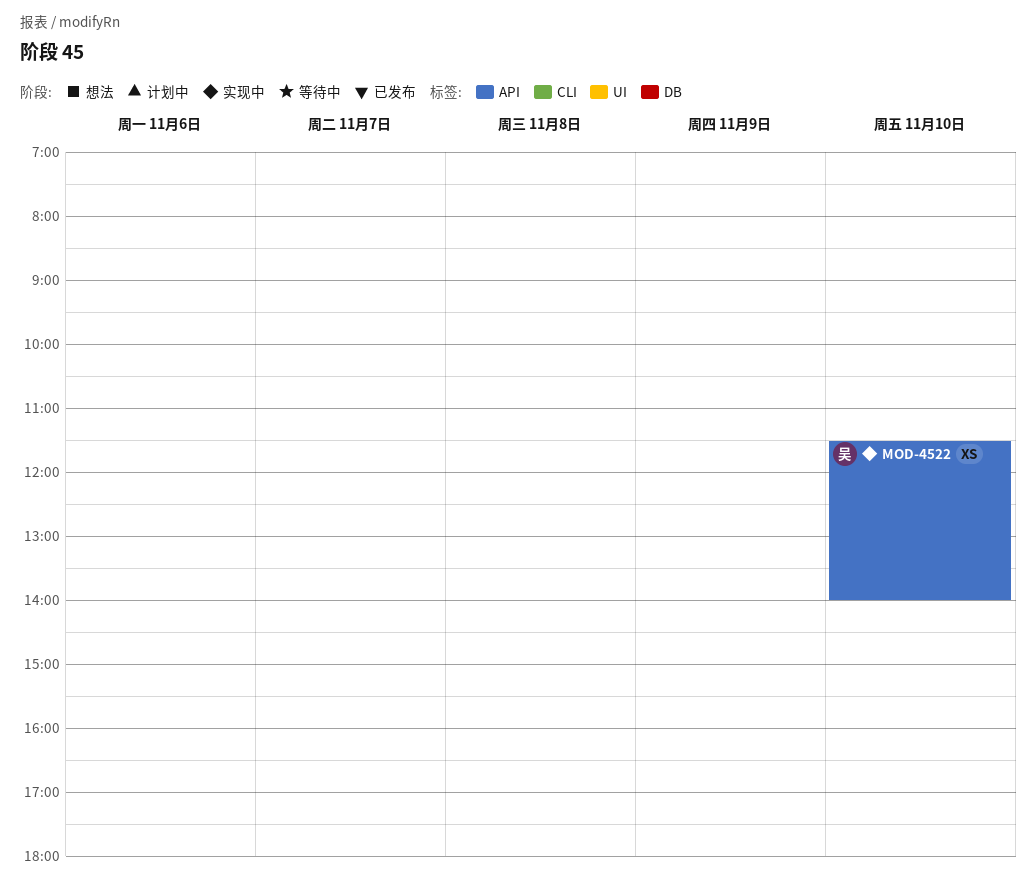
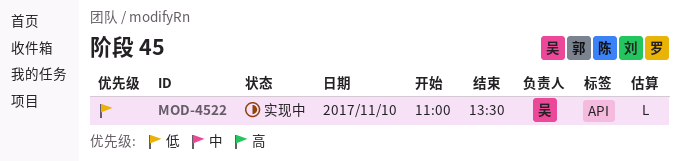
MOD-4522, estimate: XS -> L
MOD-4522, begins: 11:30 -> 11:00
MOD-4522, ends: 14:00 -> 13:30

